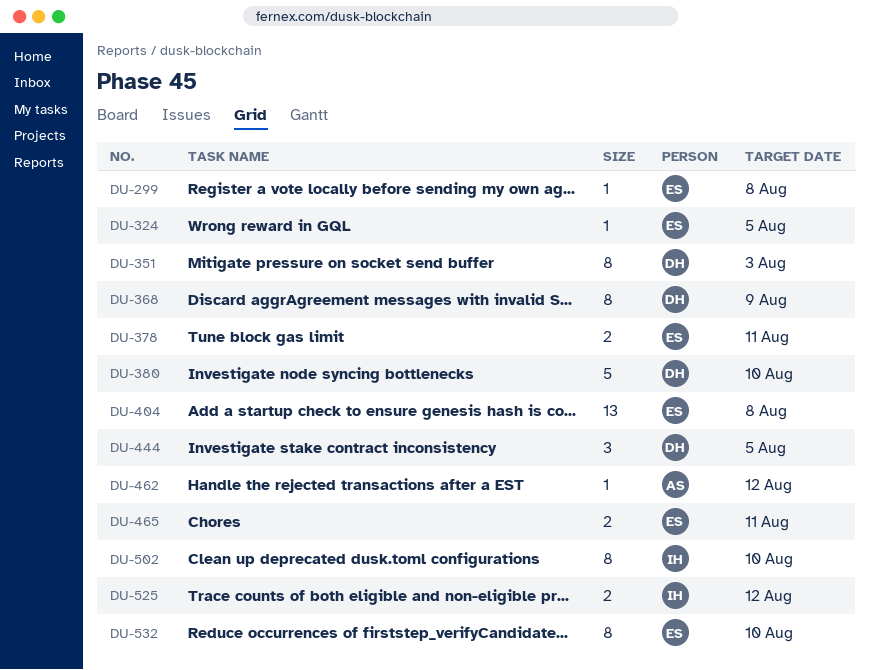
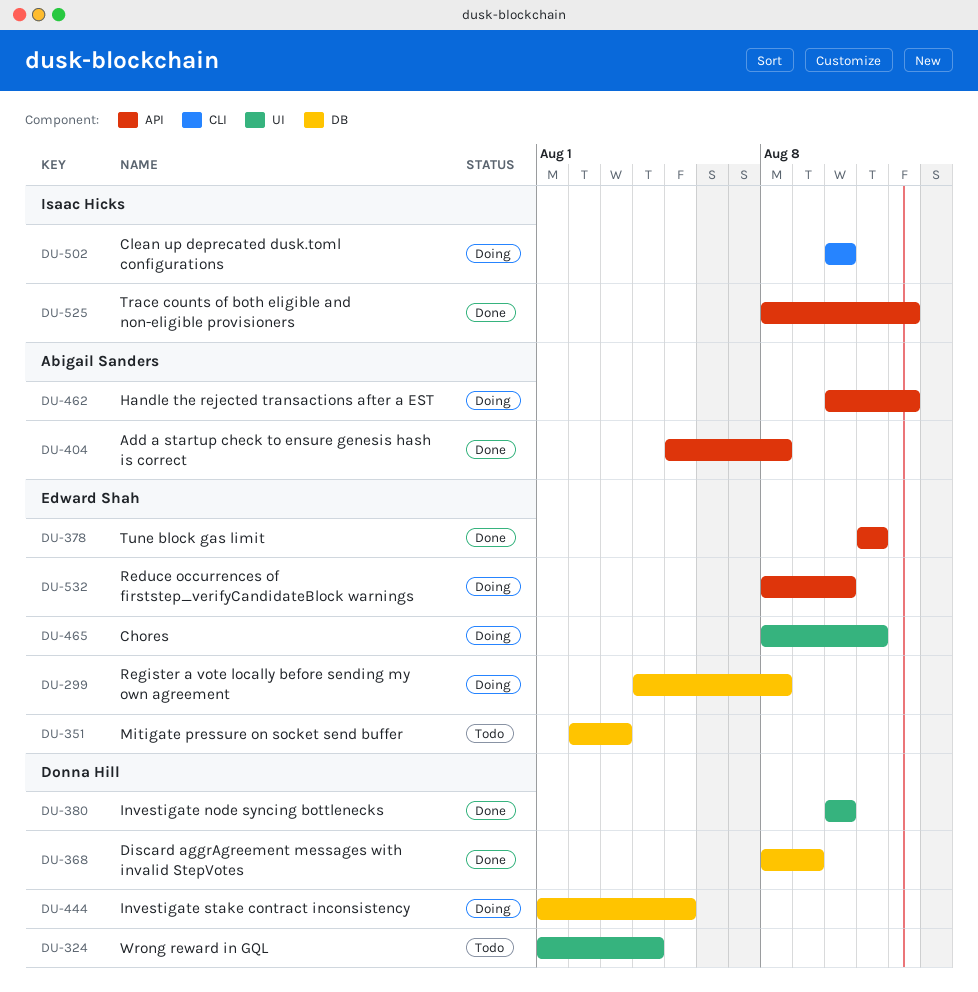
DU-324, owner: Edward Shah -> Donna Hill
DU-324, due: Aug 5 -> Aug 4
DU-351, owner: Donna Hill -> Edward Shah
DU-404, owner: Edward Shah -> Abigail Sanders

